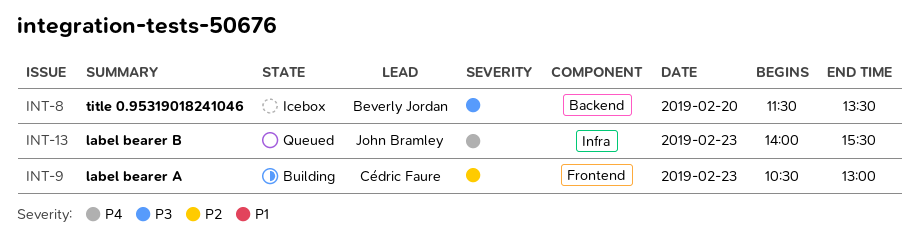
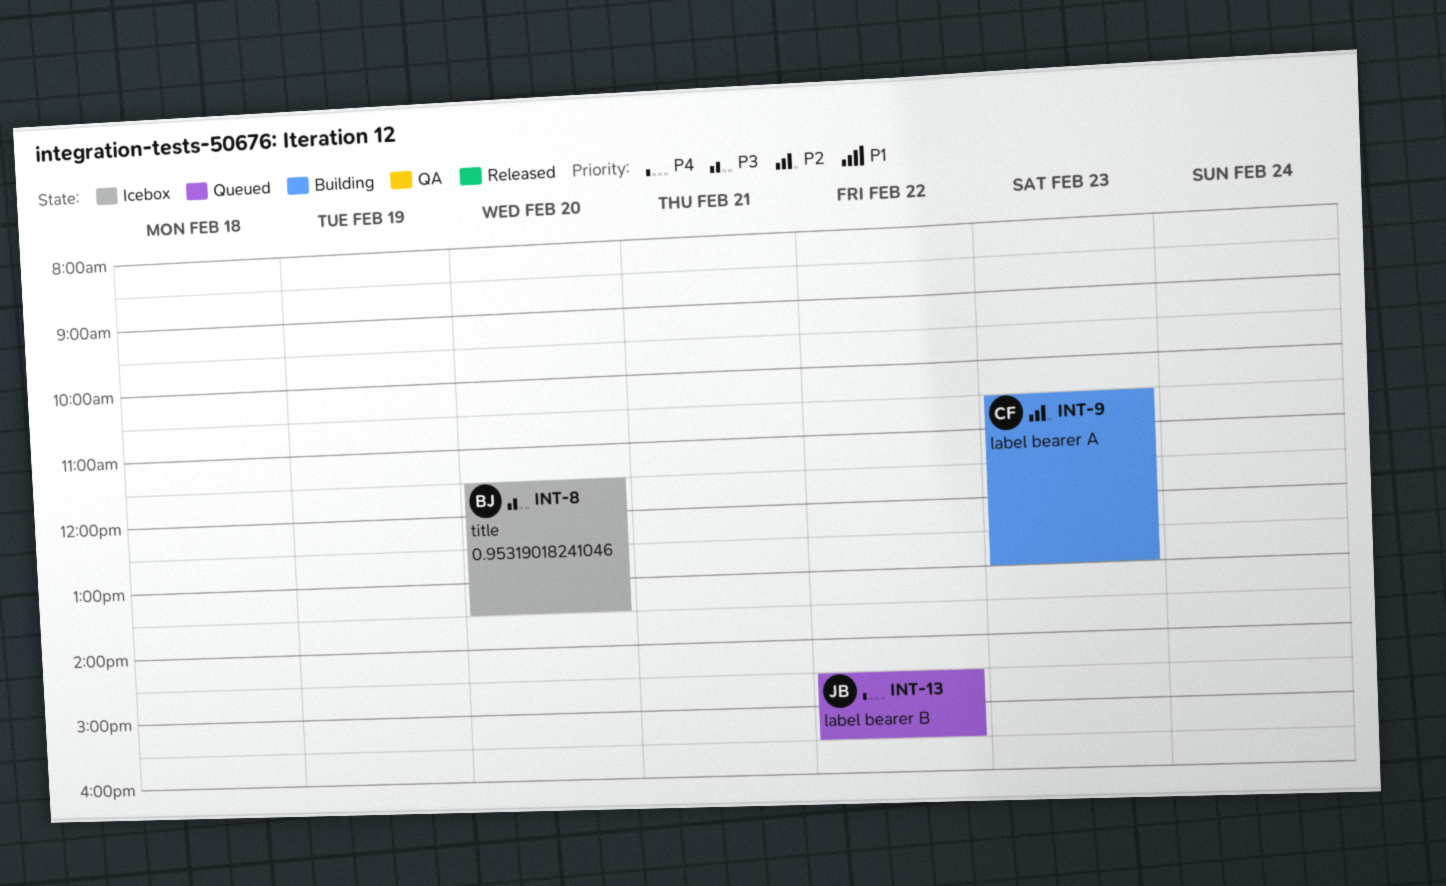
INT-13, day: Feb 23 -> Feb 22
INT-13, begins: 14:00 -> 14:30

